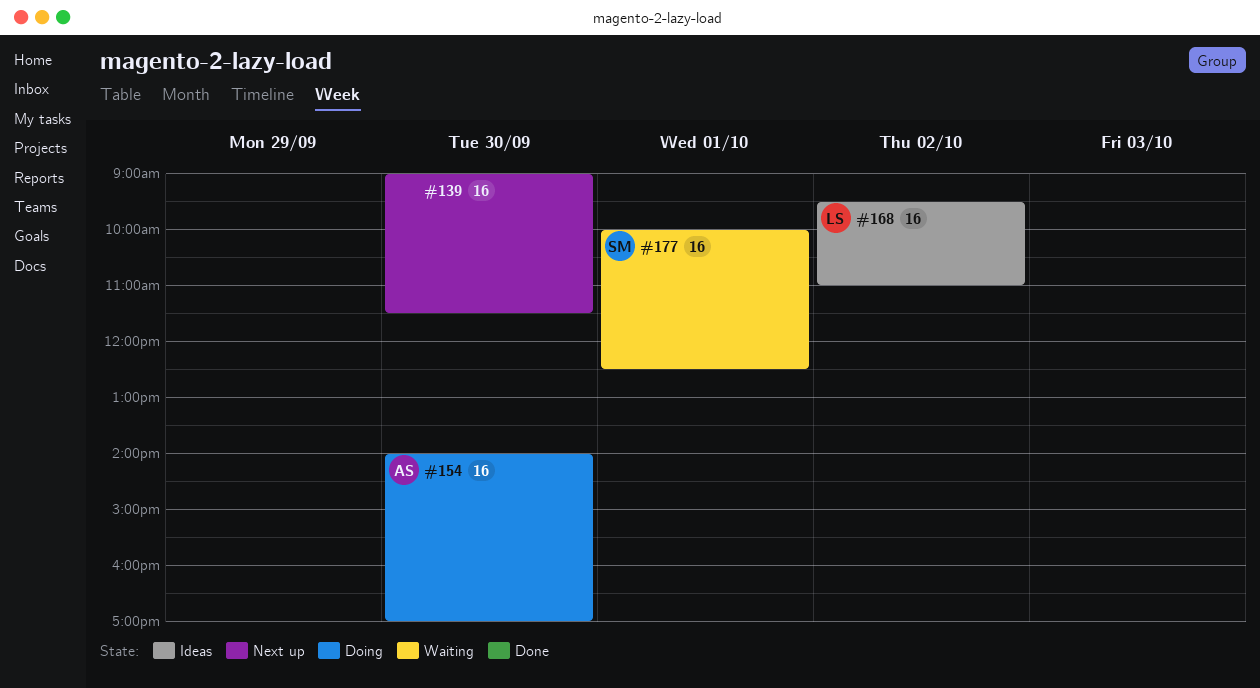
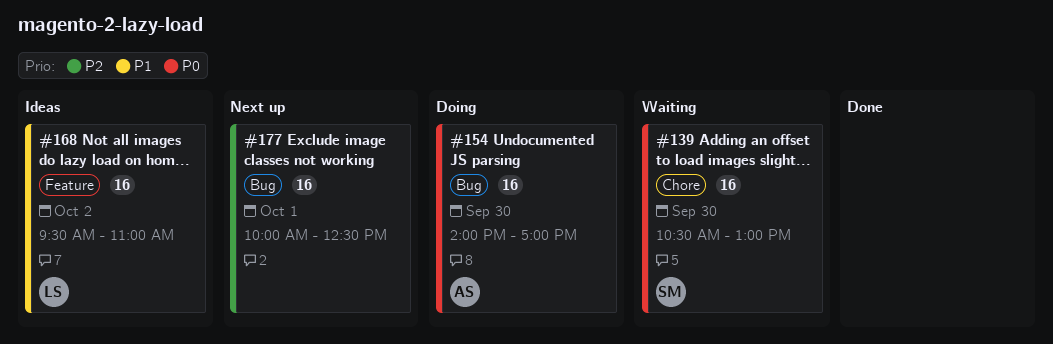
#139, status: Next up -> Waiting
#139, owner: none -> SM
#139, begins: 09:00 -> 10:30
#139, ends: 11:30 -> 13:00
#177, status: Waiting -> Next up
#177, owner: SM -> none

